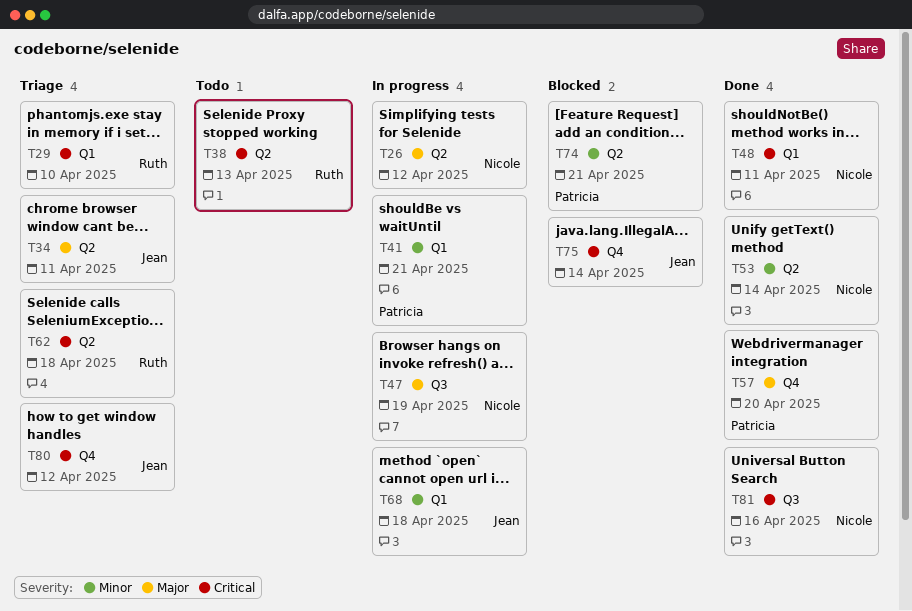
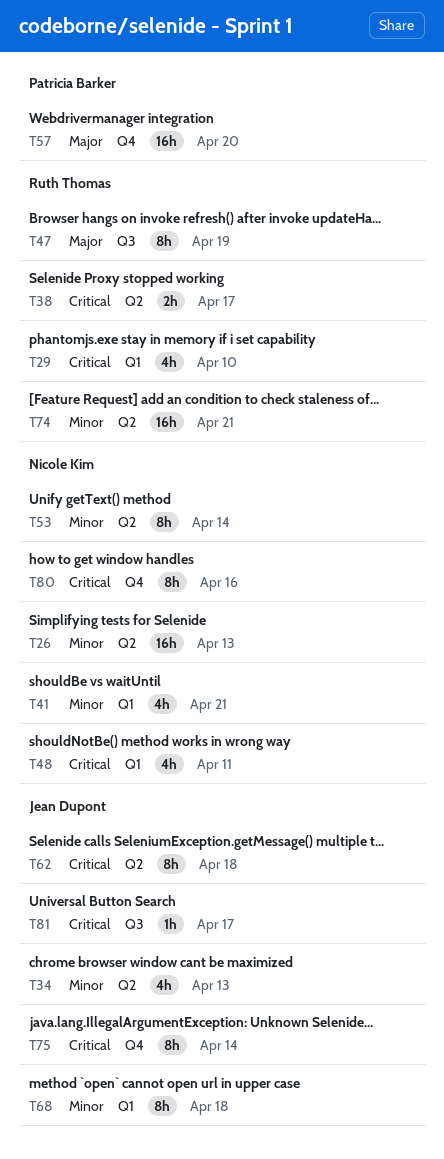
T26, priority: Major -> Minor
T26, due: Apr 12 -> Apr 13
T34, priority: Major -> Minor
T34, due: Apr 11 -> Apr 13
T38, due: Apr 13 -> Apr 17
T41, owner: Patricia Barker -> Nicole Kim
T47, owner: Nicole Kim -> Ruth Thomas
T62, owner: Ruth Thomas -> Jean Dupont
T74, owner: Patricia Barker -> Ruth Thomas
T80, owner: Jean Dupont -> Nicole Kim
T80, due: Apr 12 -> Apr 16
T81, owner: Nicole Kim -> Jean Dupont
T81, due: Apr 16 -> Apr 17

